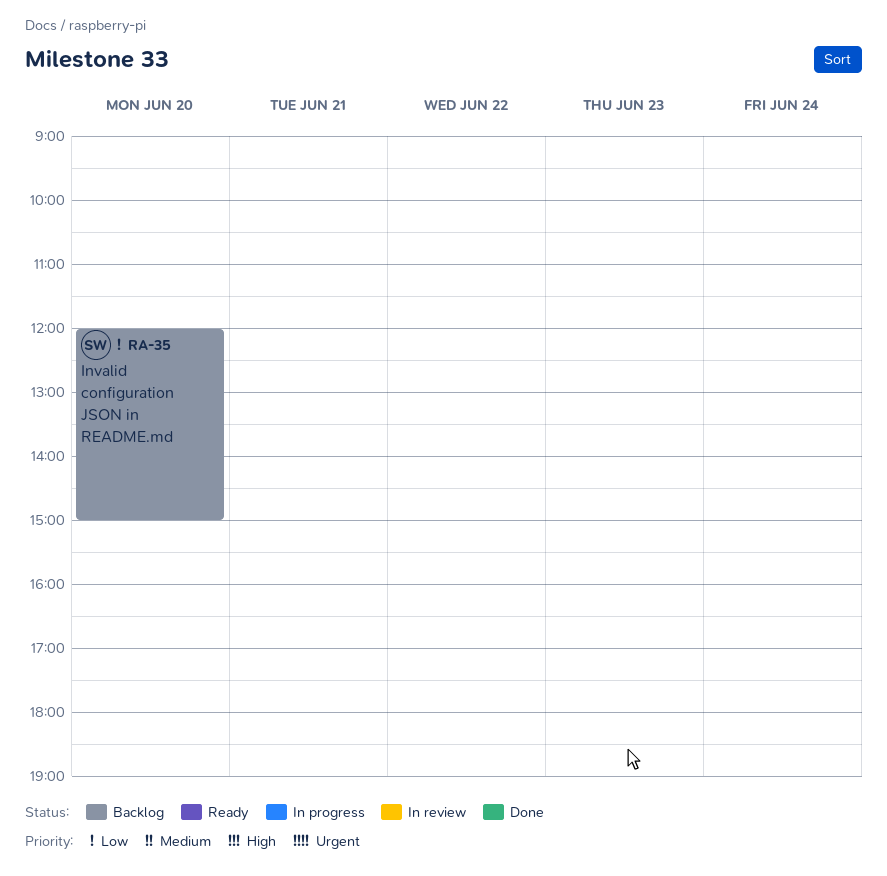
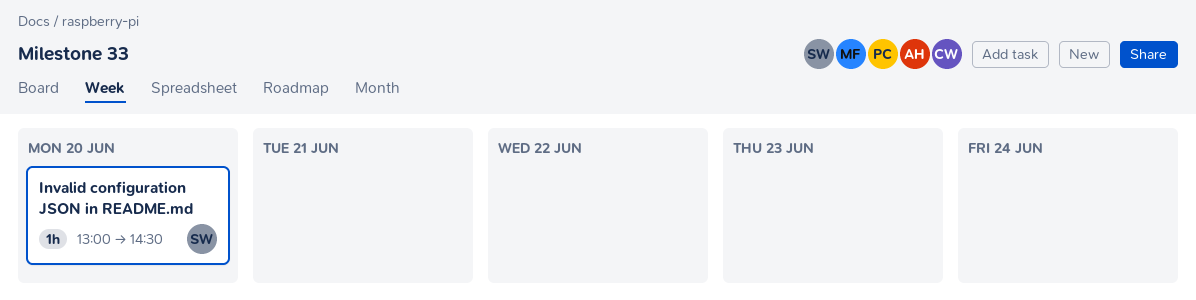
Invalid configuration JSON in README.md, begins: 12:00 -> 13:00
Invalid configuration JSON in README.md, ends: 15:00 -> 14:30

